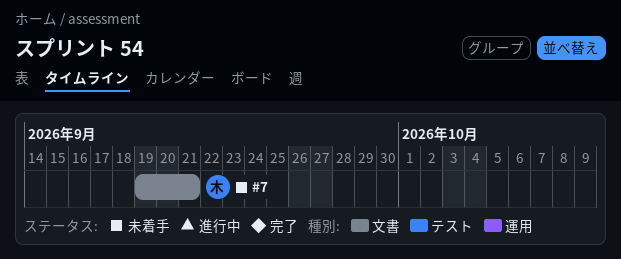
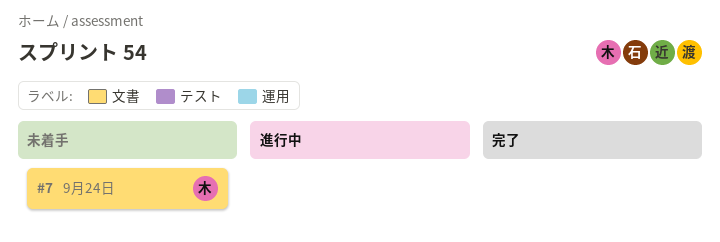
#7, due: Sep 21 -> Sep 24

